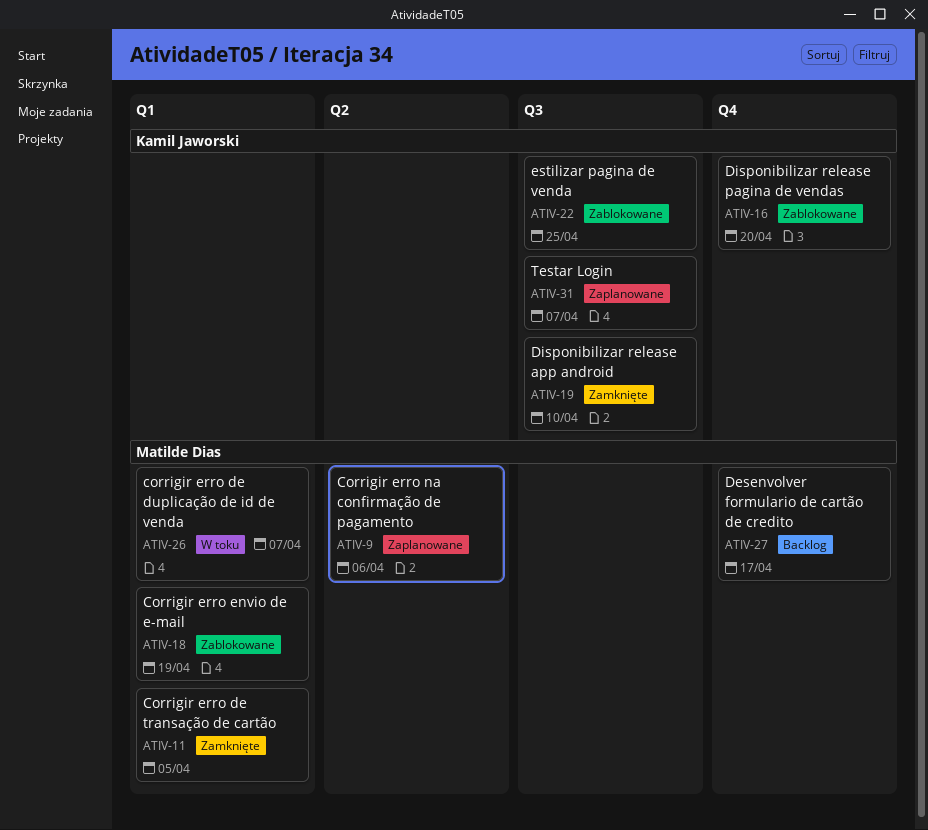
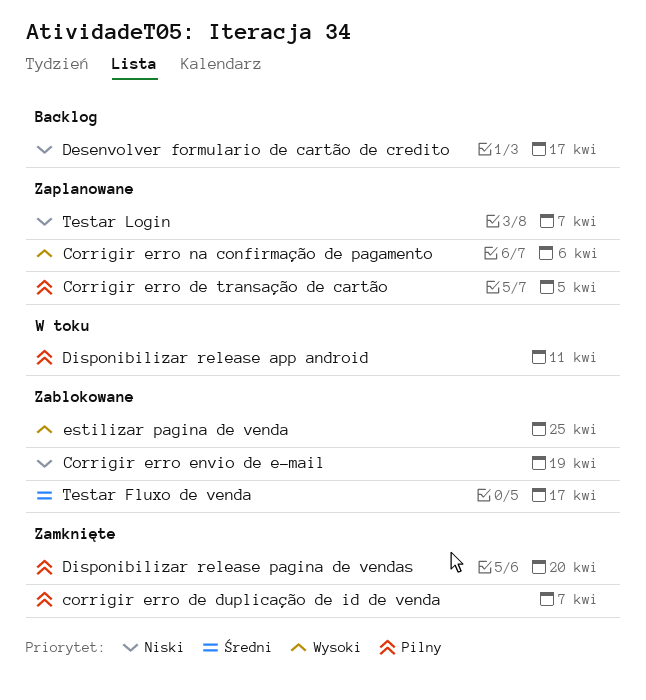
corrigir erro de duplicação de id de venda, status: W toku -> Zamknięte
Corrigir erro de transação de cartão, status: Zamknięte -> Zaplanowane
Disponibilizar release app android, status: Zamknięte -> W toku
Disponibilizar release app android, due: Apr 10 -> Apr 11
Disponibilizar release pagina de vendas, status: Zablokowane -> Zamknięte
Testar Fluxo de venda: none -> present

